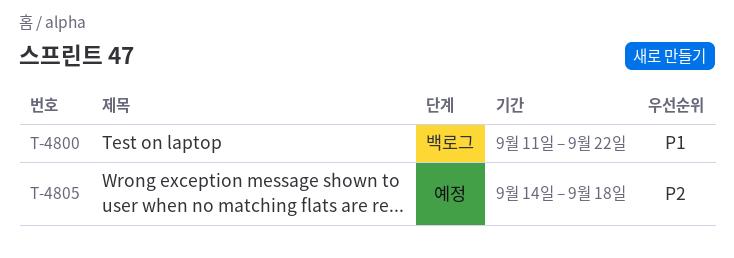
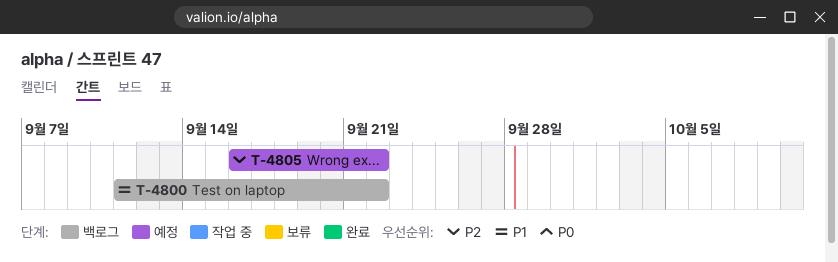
T-4805, start: Sep 14 -> Sep 16
T-4805, due: Sep 18 -> Sep 22

